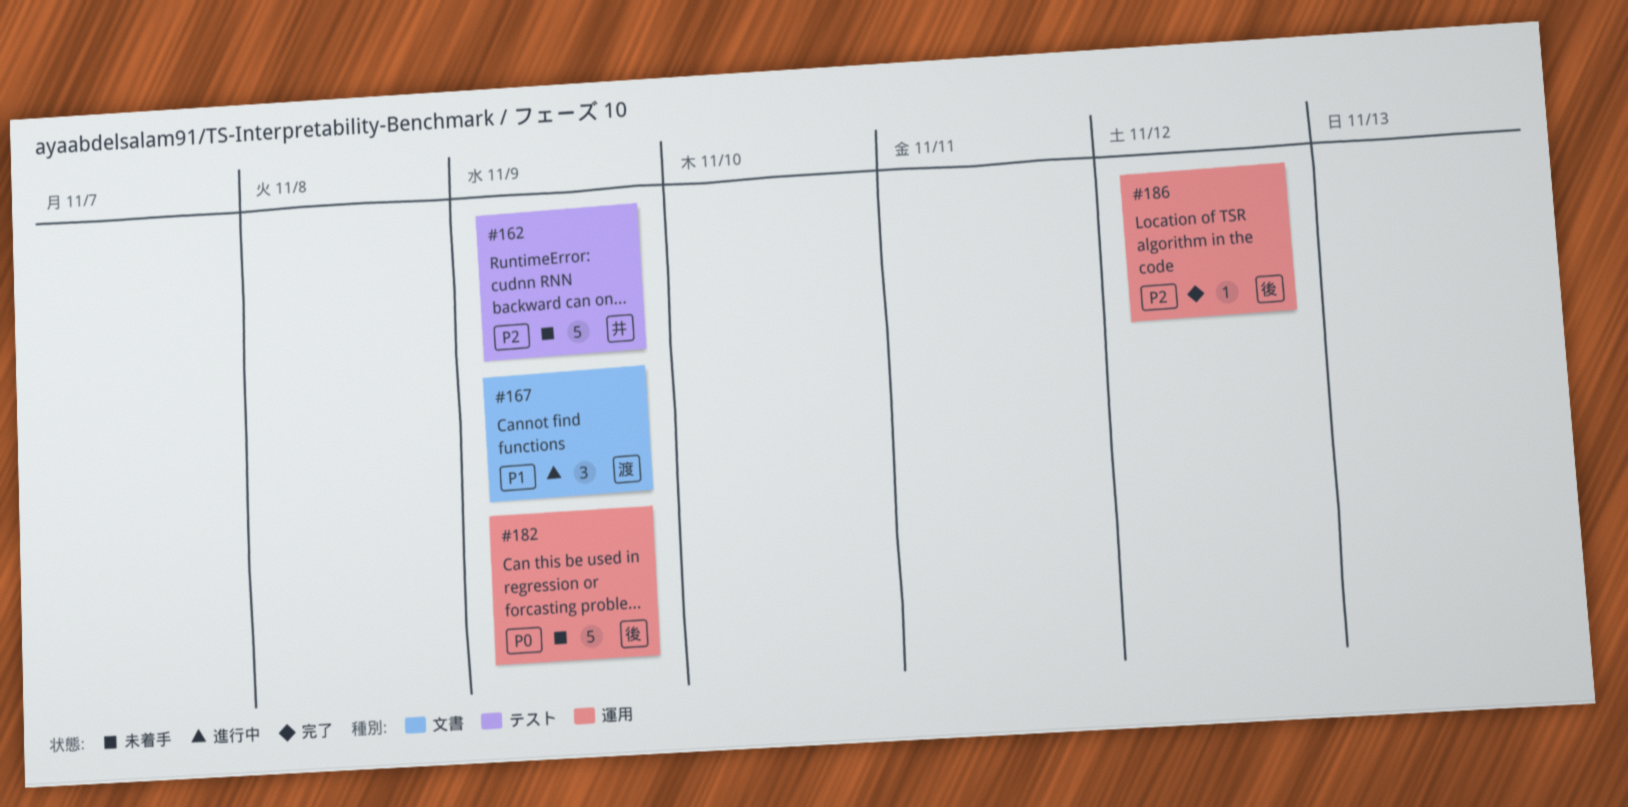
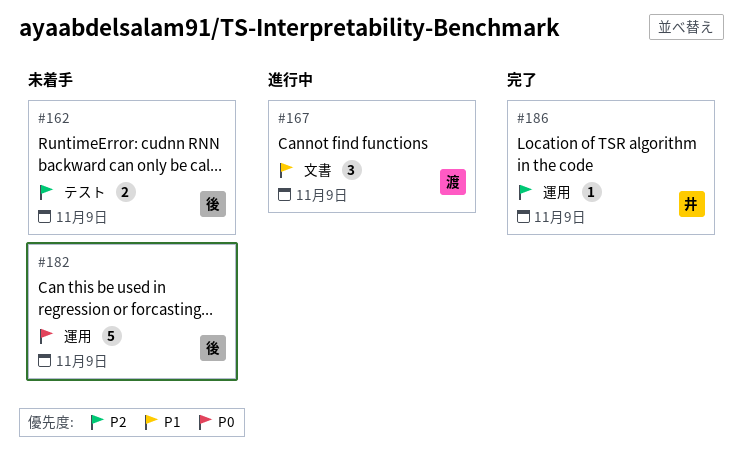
#162, owner: 井 -> 後
#162, estimate: 5 -> 2
#186, owner: 後 -> 井
#186, due: Nov 12 -> Nov 9

